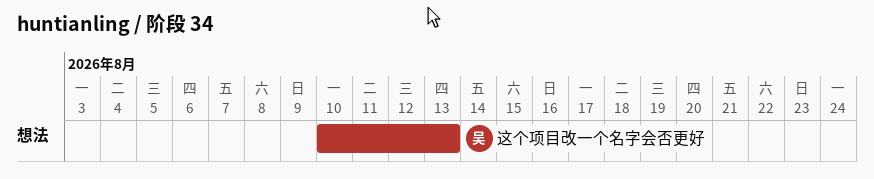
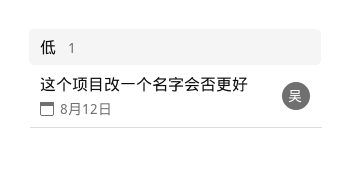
这个项目改一个名字会否更好, due: Aug 13 -> Aug 12

